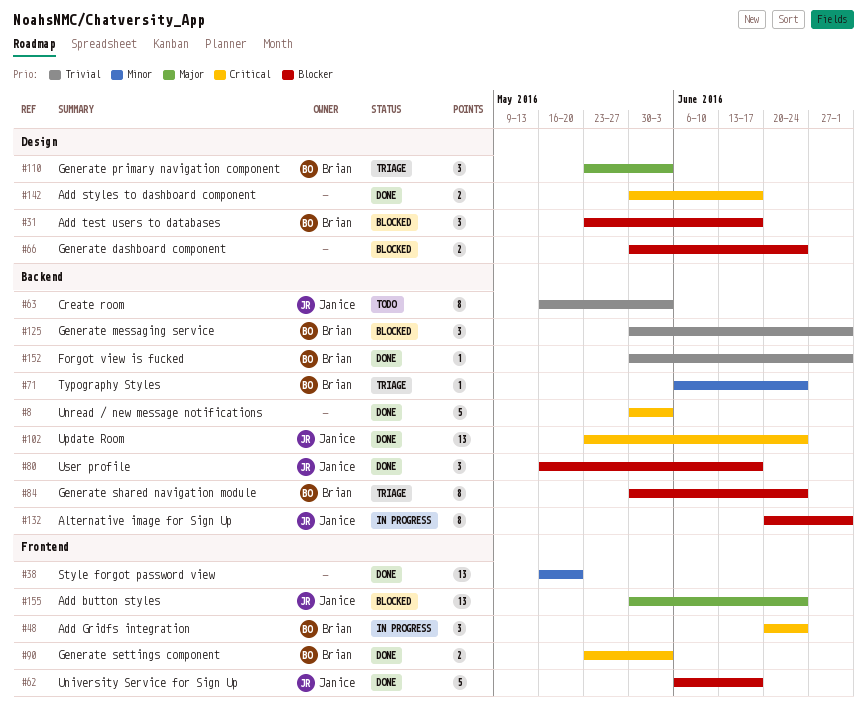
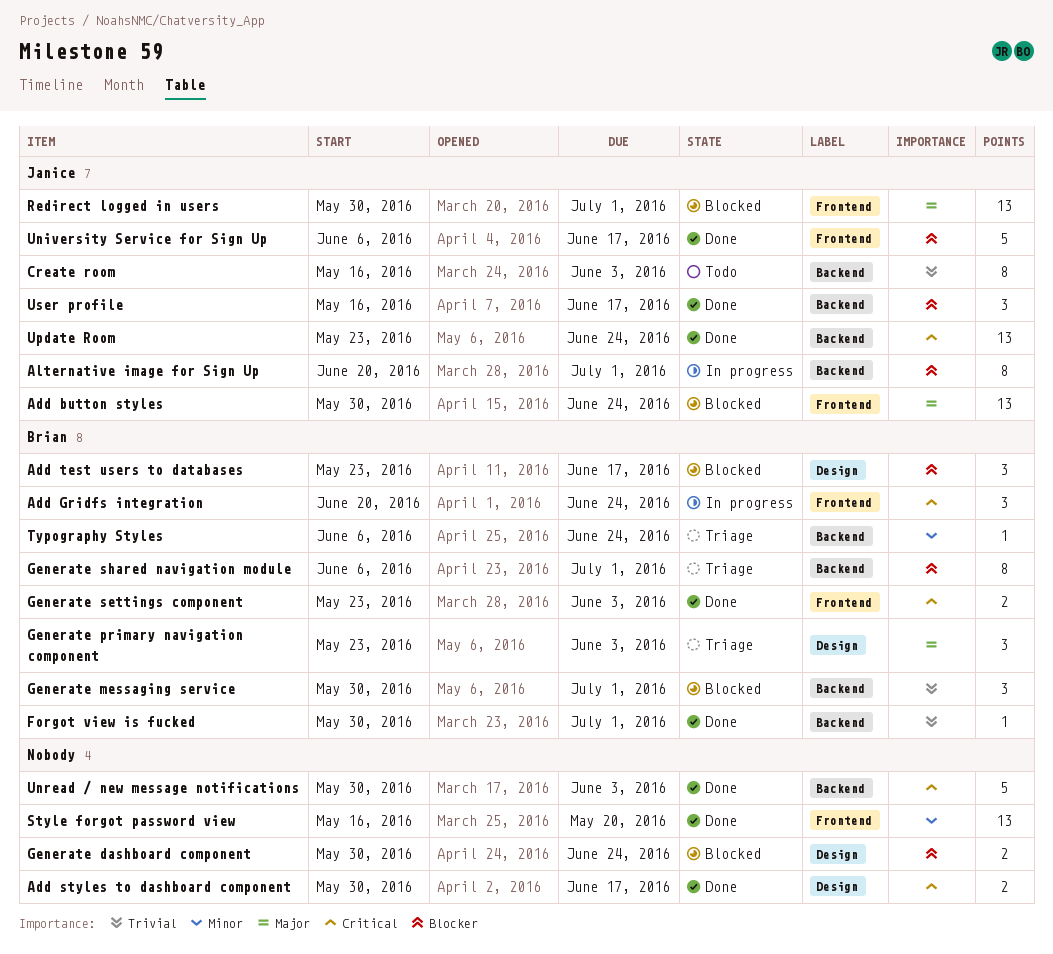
Generate shared navigation module, start: May 30 -> Jun 6
Generate shared navigation module, due: Jun 24 -> Jul 1
Redirect logged in users: none -> present

